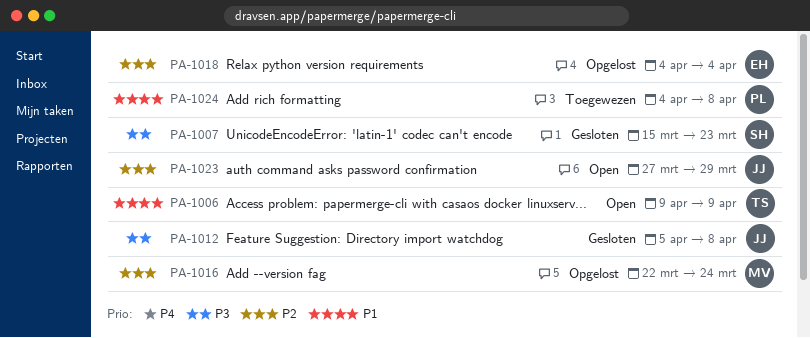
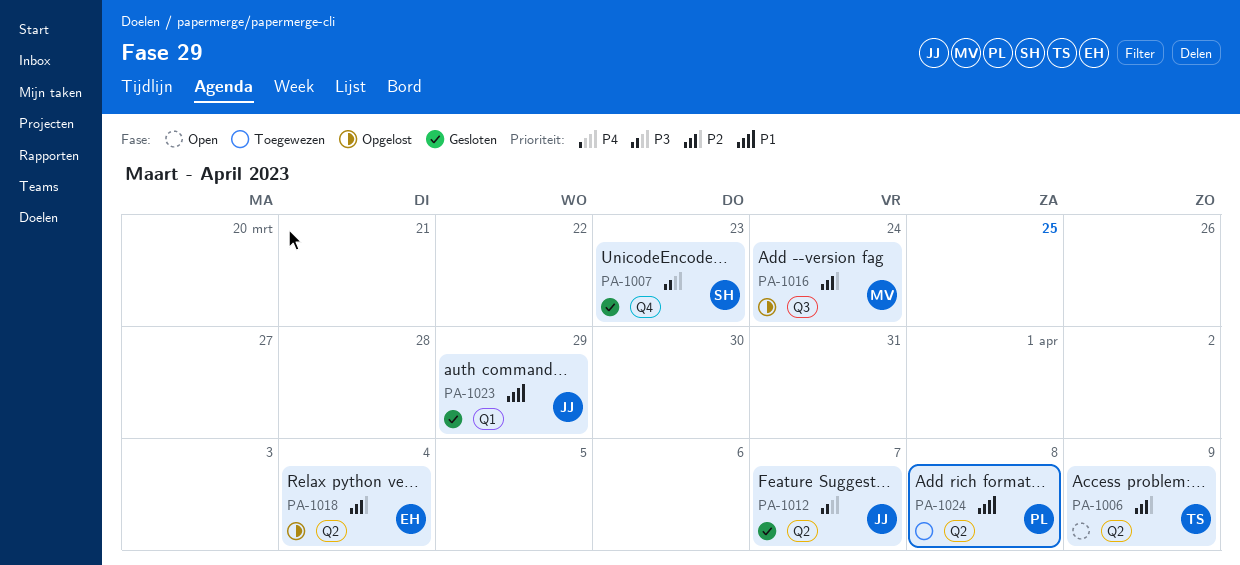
PA-1006, priority: P1 -> P2
PA-1012, due: Apr 8 -> Apr 7
PA-1023, status: Open -> Gesloten
PA-1023, priority: P2 -> P1

